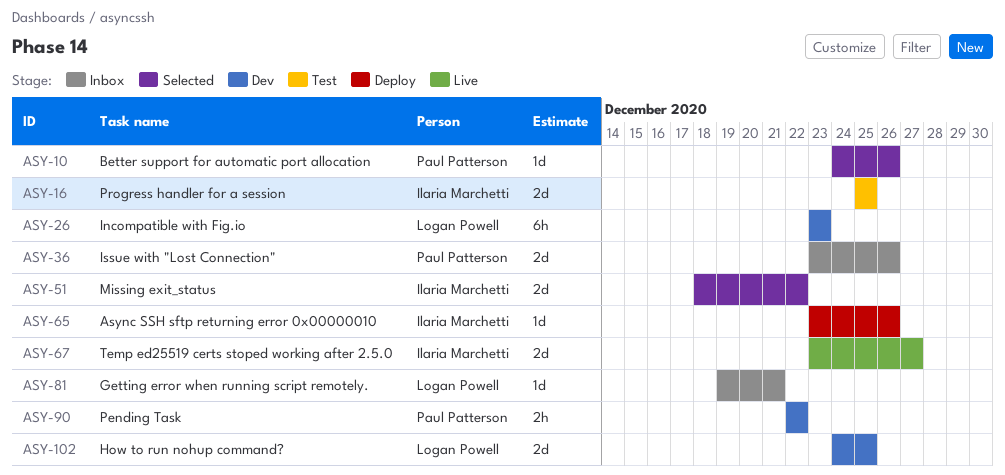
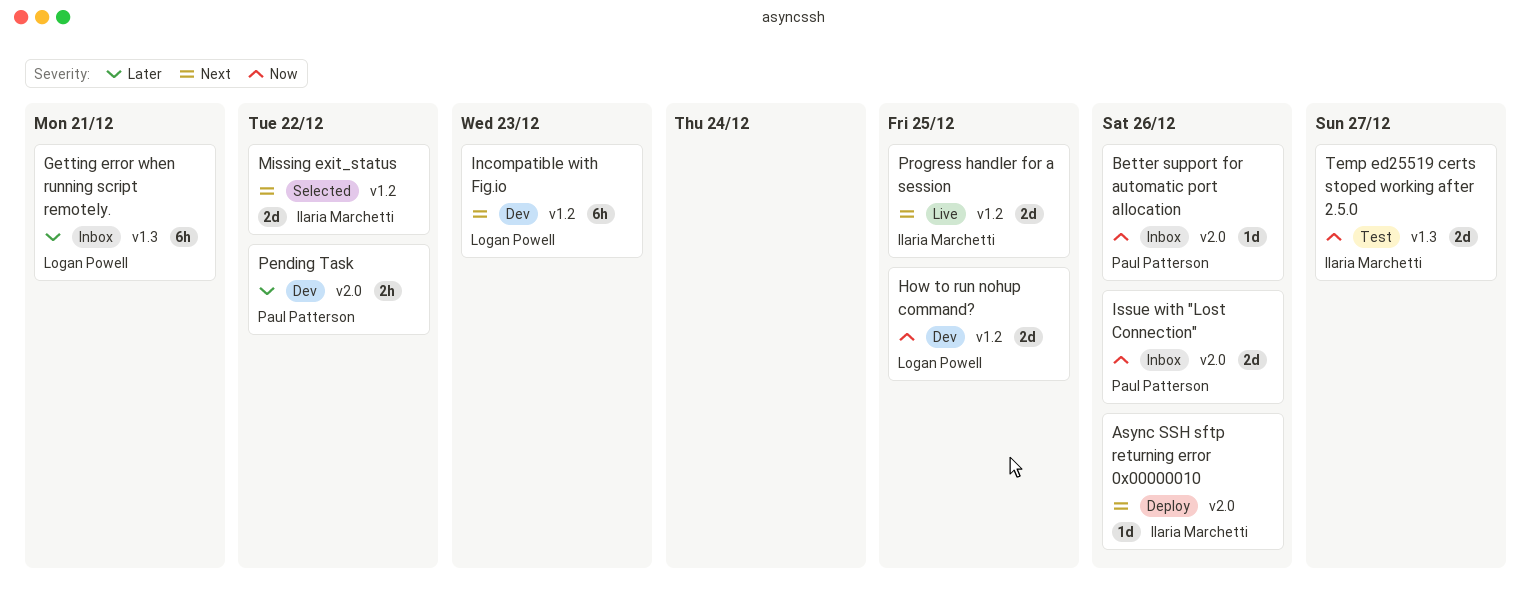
Better support for automatic port allocation, status: Selected -> Inbox
Getting error when running script remotely., estimate: 1d -> 6h
Progress handler for a session, status: Test -> Live
Temp ed25519 certs stoped working after 2.5.0, status: Live -> Test

